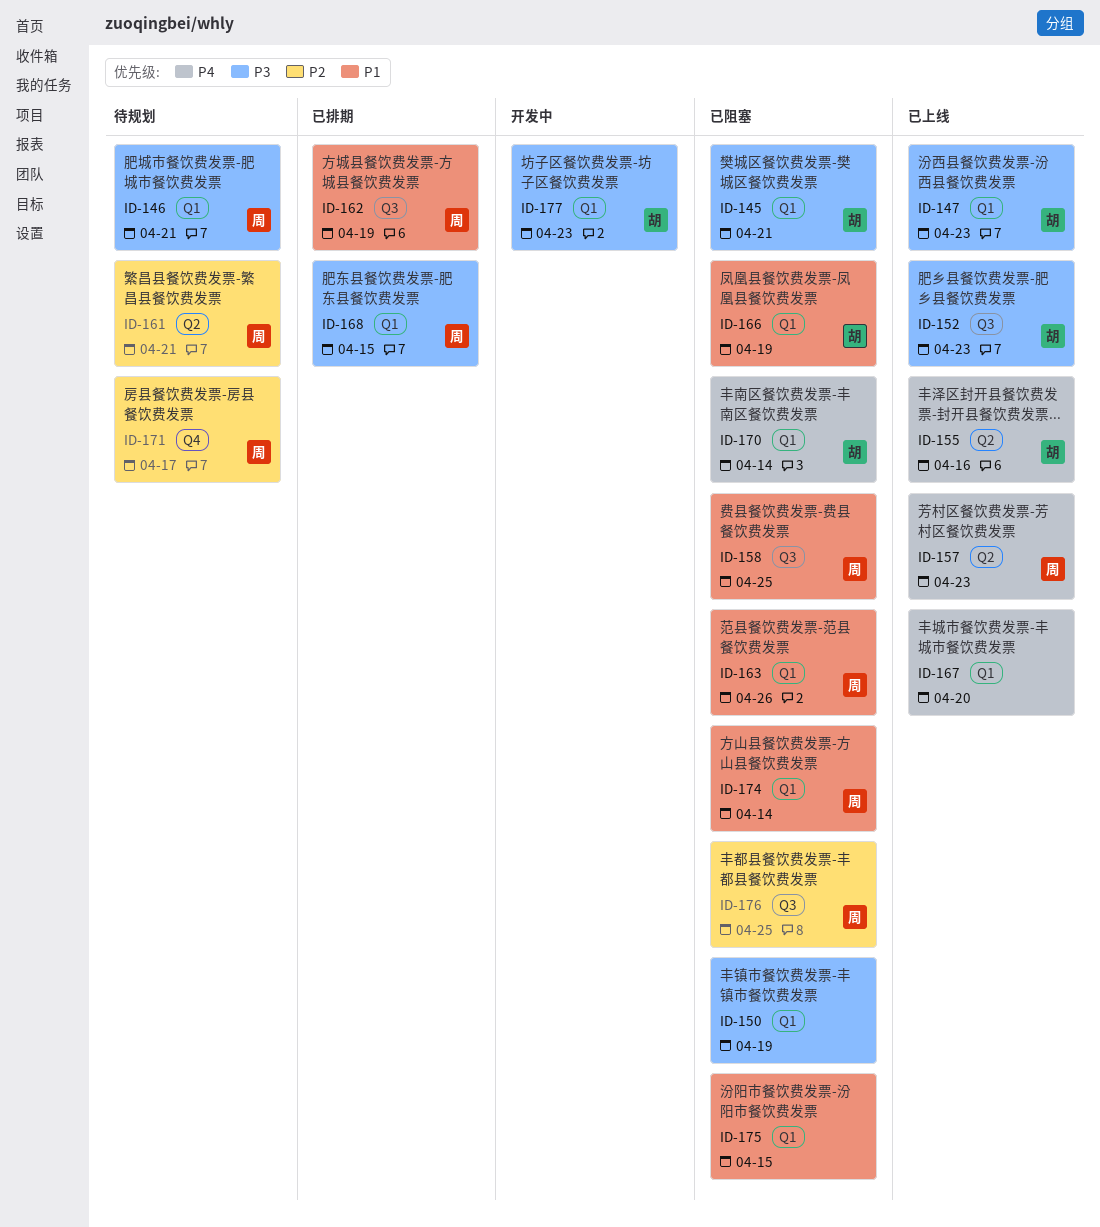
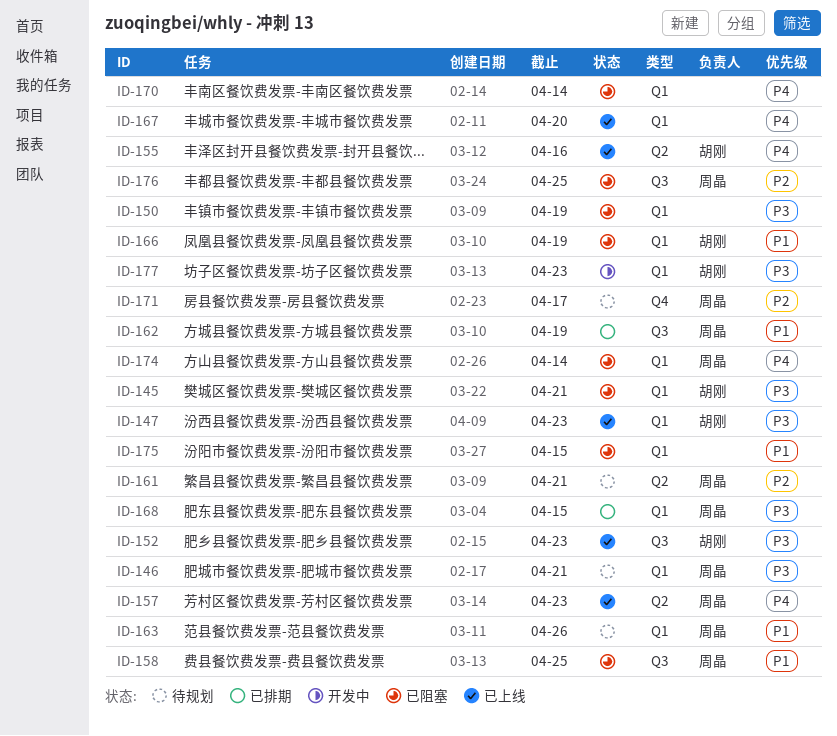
ID-163, status: 已阻塞 -> 待规划
ID-170, owner: 胡刚 -> none
ID-174, priority: P1 -> P4

